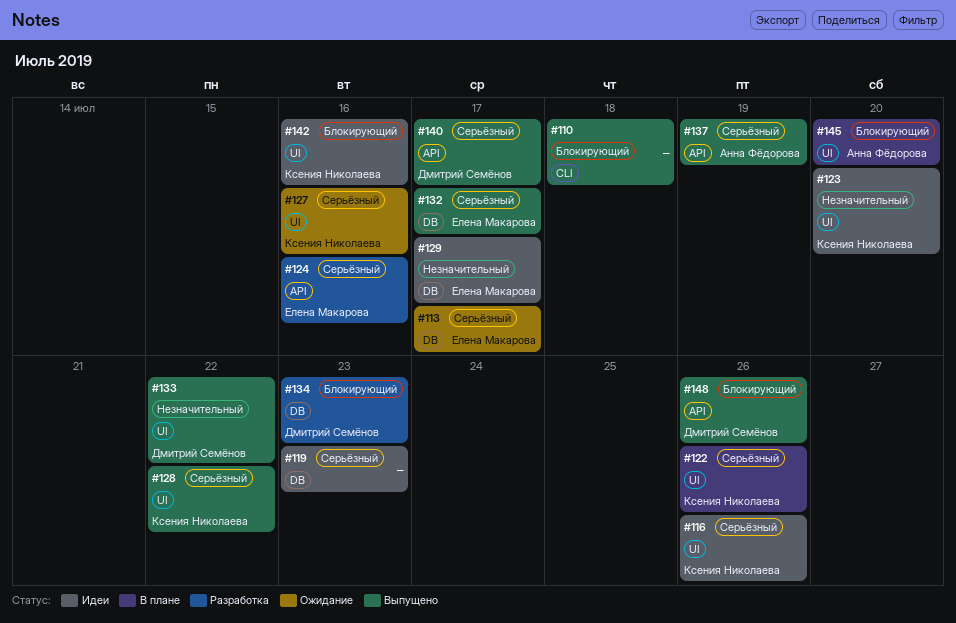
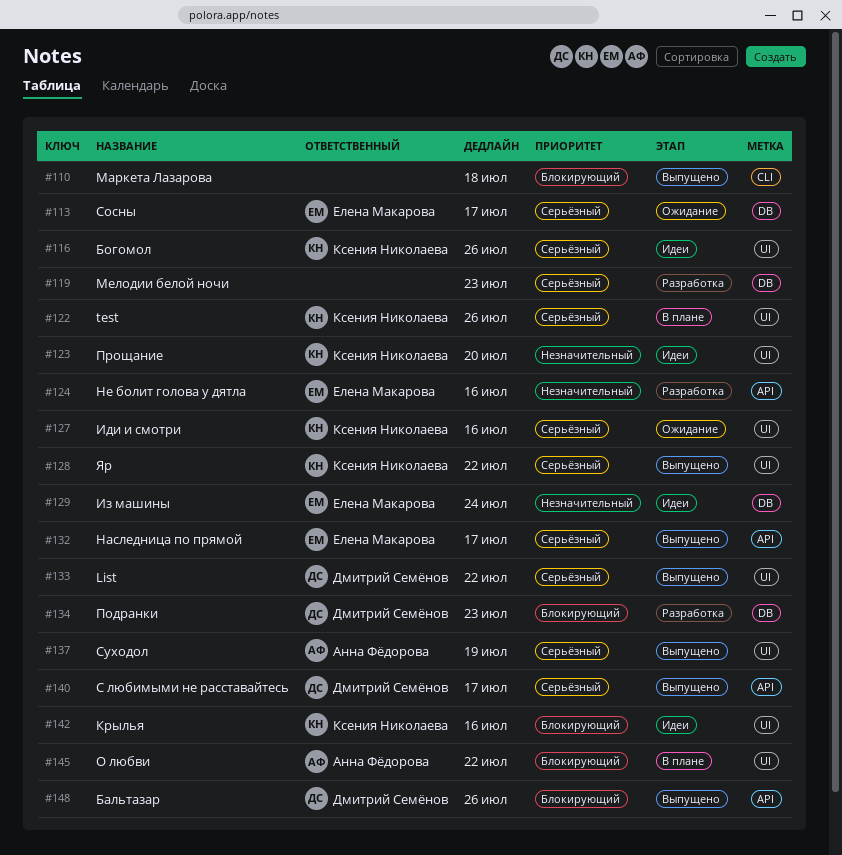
#119, status: Идеи -> Разработка
#124, priority: Серьёзный -> Незначительный
#129, due: Jul 17 -> Jul 24
#132, label: DB -> API
#133, priority: Незначительный -> Серьёзный
#137, label: API -> UI
#145, due: Jul 20 -> Jul 22

